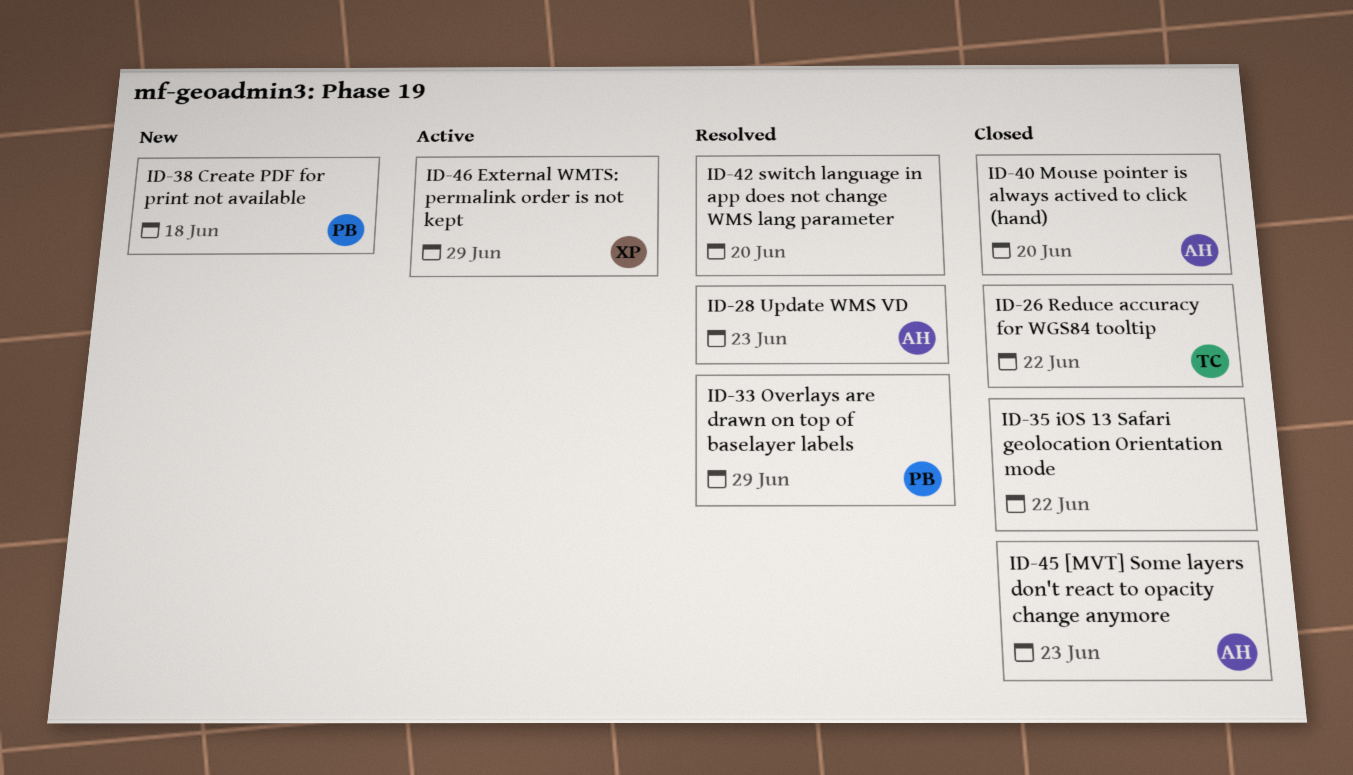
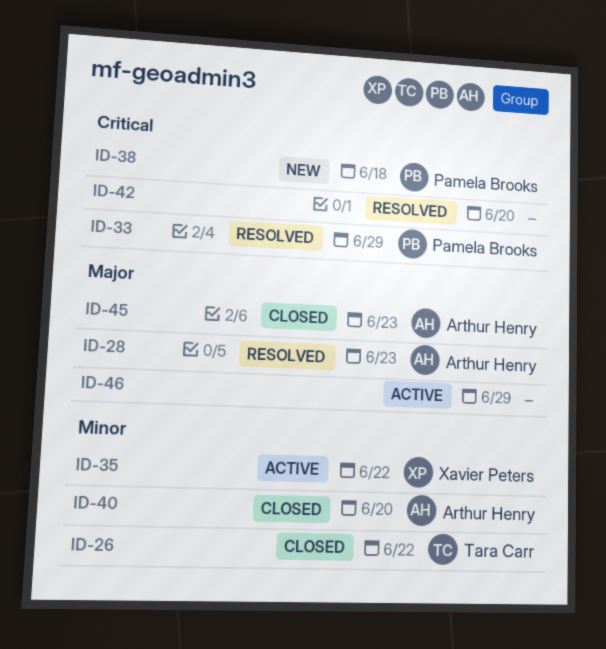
ID-35, status: Closed -> Active
ID-35, owner: none -> Xavier Peters
ID-46, owner: Xavier Peters -> none

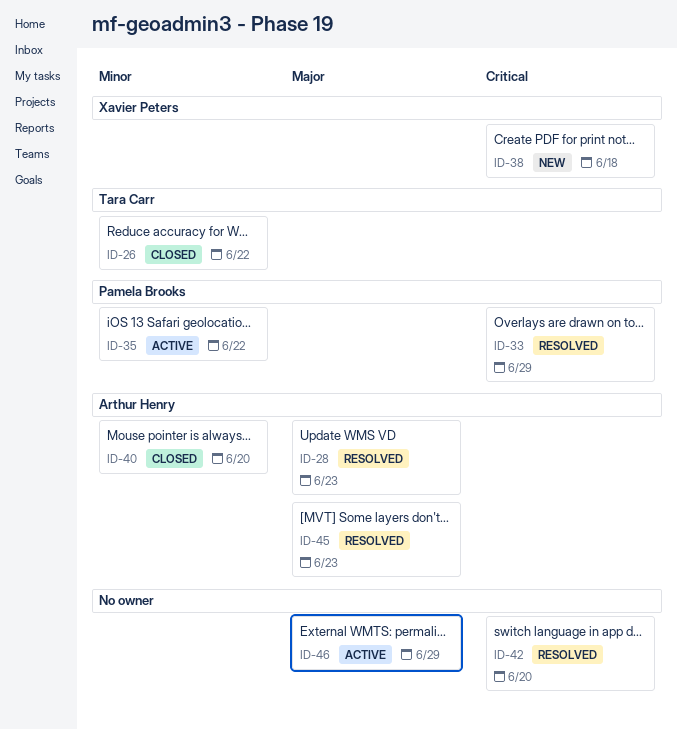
ID-35, owner: Xavier Peters -> Pamela Brooks
ID-38, owner: Pamela Brooks -> Xavier Peters
ID-45, status: Closed -> Resolved

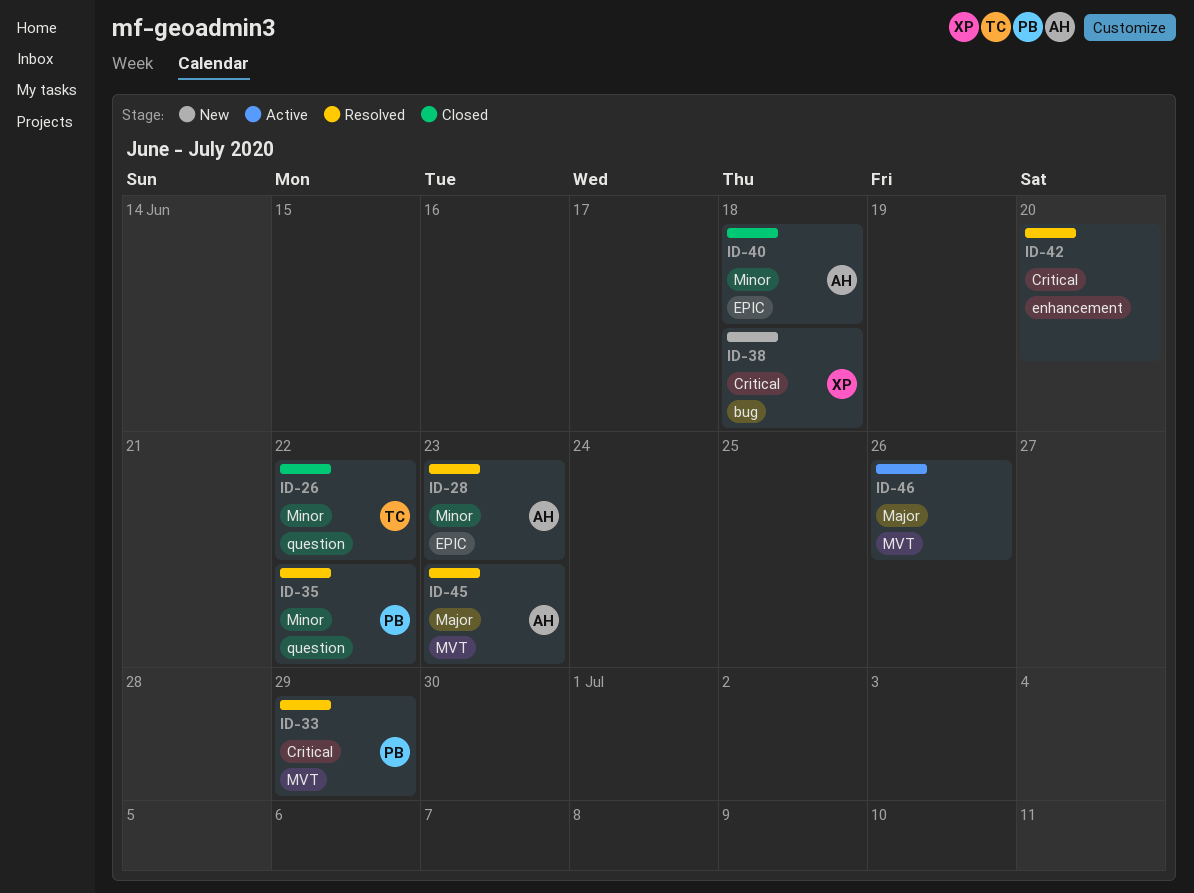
ID-28, priority: Major -> Minor
ID-35, status: Active -> Resolved
ID-40, due: Jun 20 -> Jun 18
ID-46, due: Jun 29 -> Jun 26

